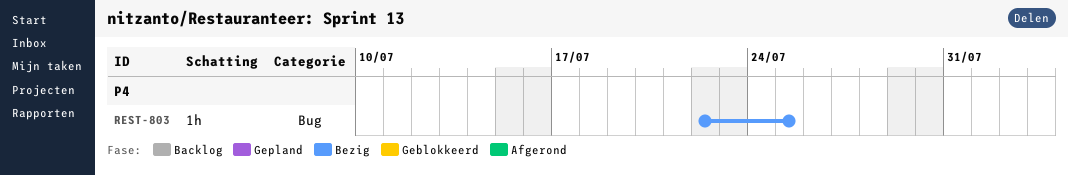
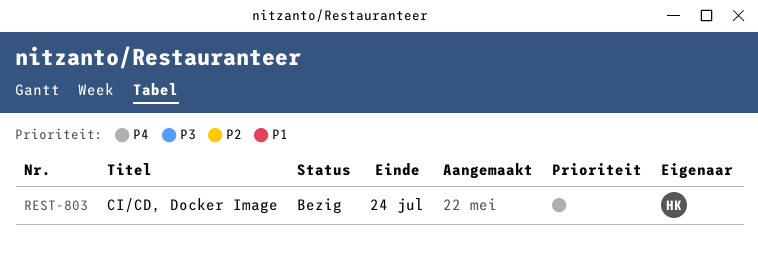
REST-803, due: Jul 25 -> Jul 24

